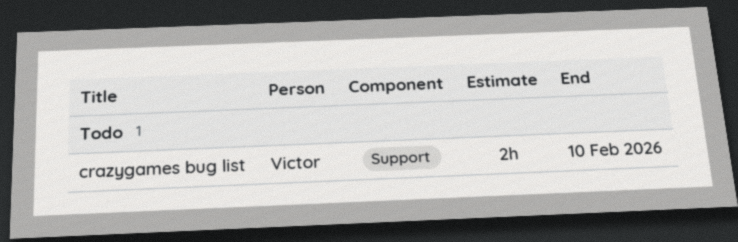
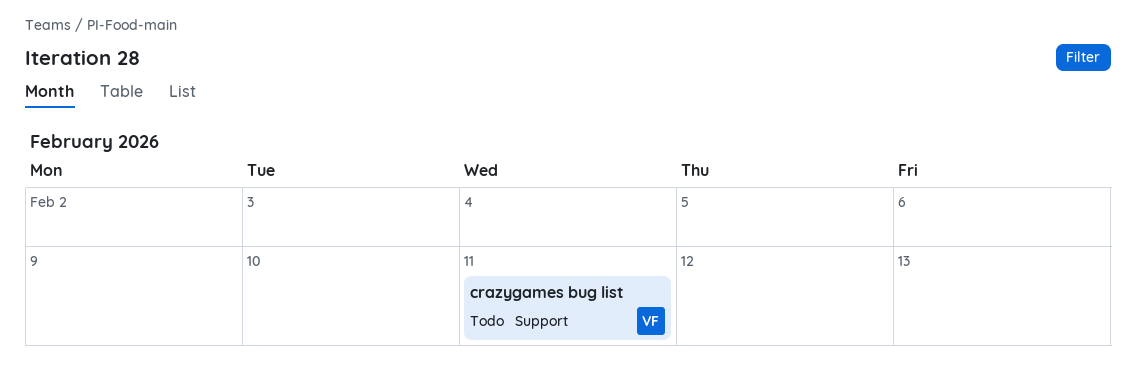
crazygames bug list, due: Feb 10 -> Feb 11

